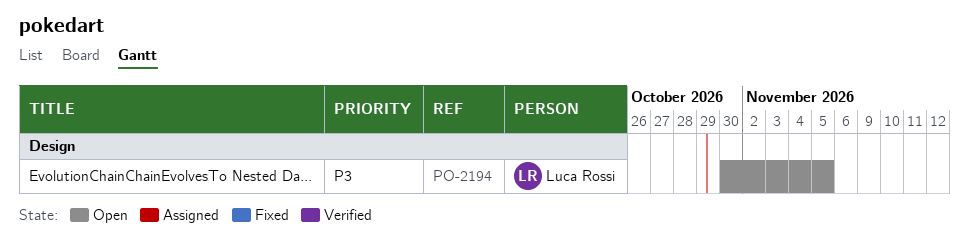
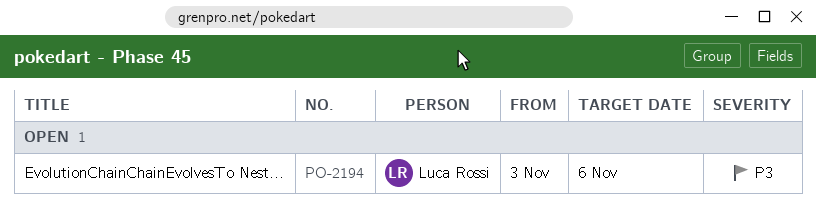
PO-2194, start: Oct 30 -> Nov 3
PO-2194, due: Nov 5 -> Nov 6

